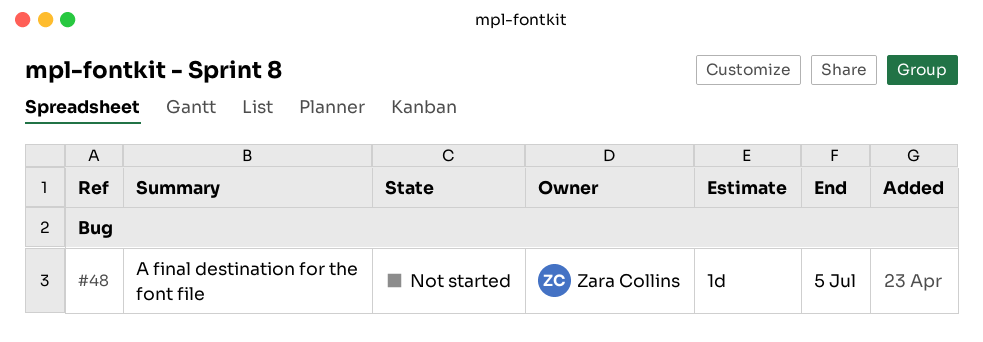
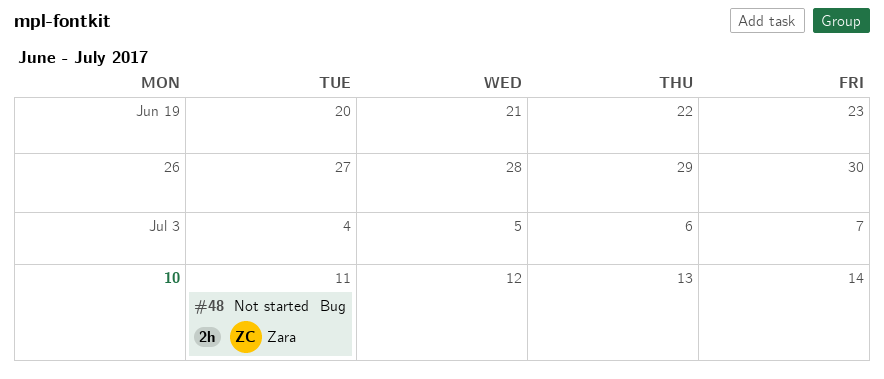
#48, estimate: 1d -> 2h
#48, due: Jul 5 -> Jul 11

